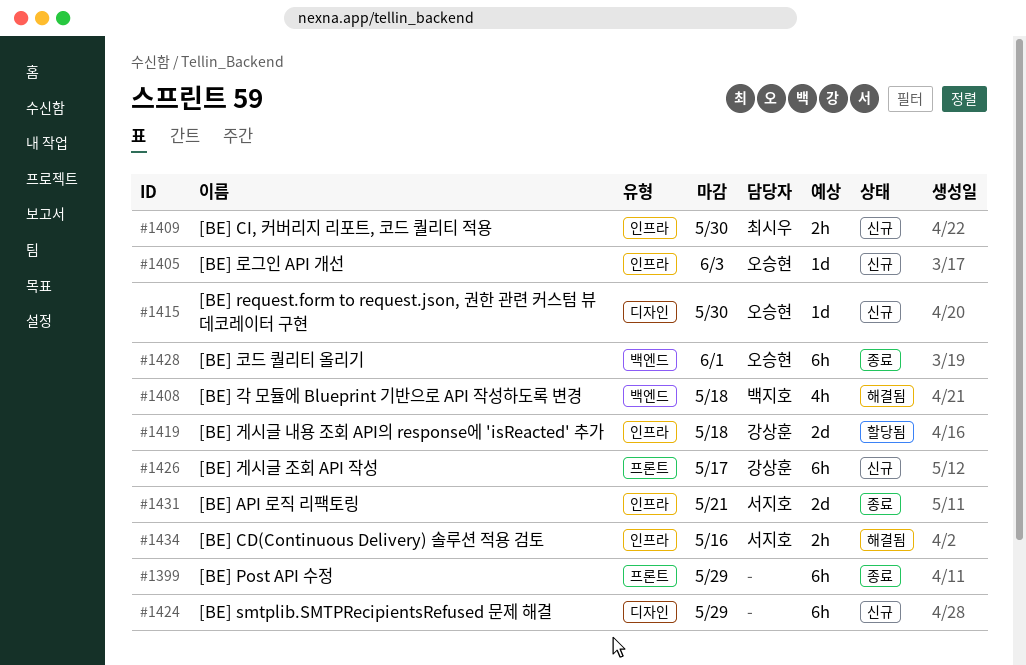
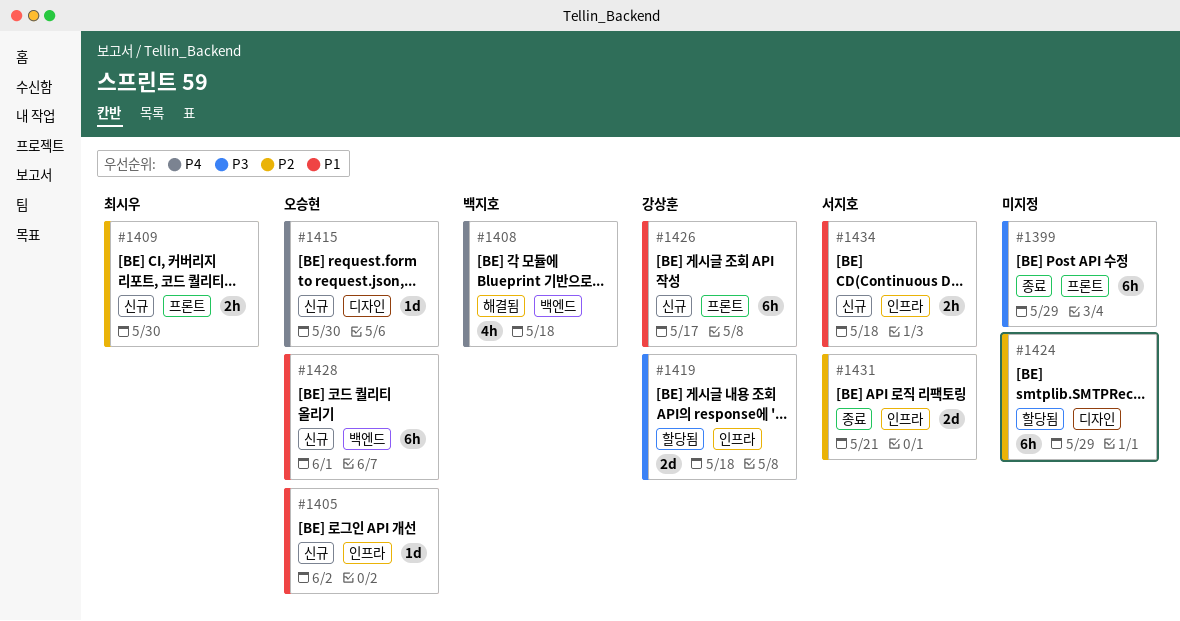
#1405, due: Jun 3 -> Jun 2
#1409, label: 인프라 -> 프론트
#1424, status: 신규 -> 할당됨
#1428, status: 종료 -> 신규
#1434, status: 해결됨 -> 신규
#1434, due: May 16 -> May 18

